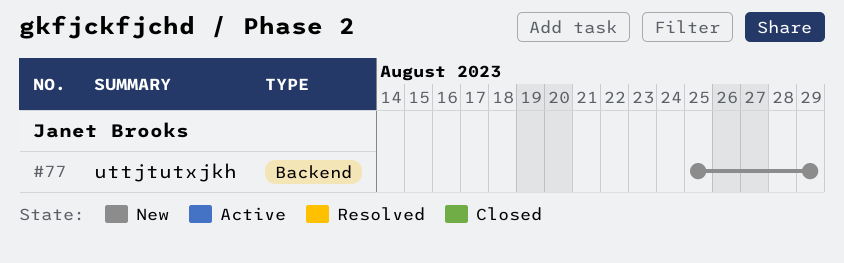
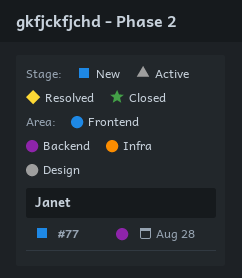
#77, due: Aug 29 -> Aug 28

